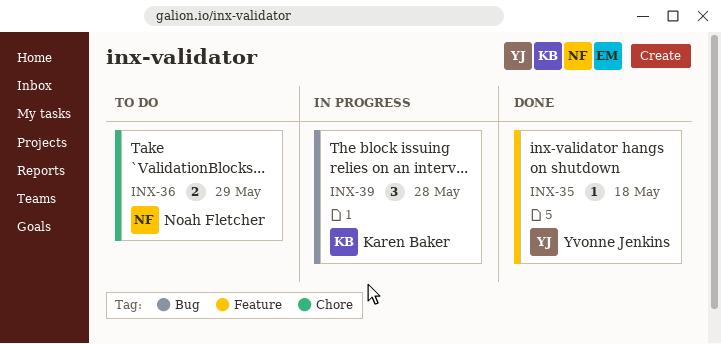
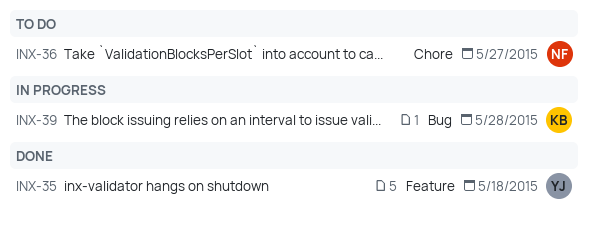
INX-36, due: May 29 -> May 27

